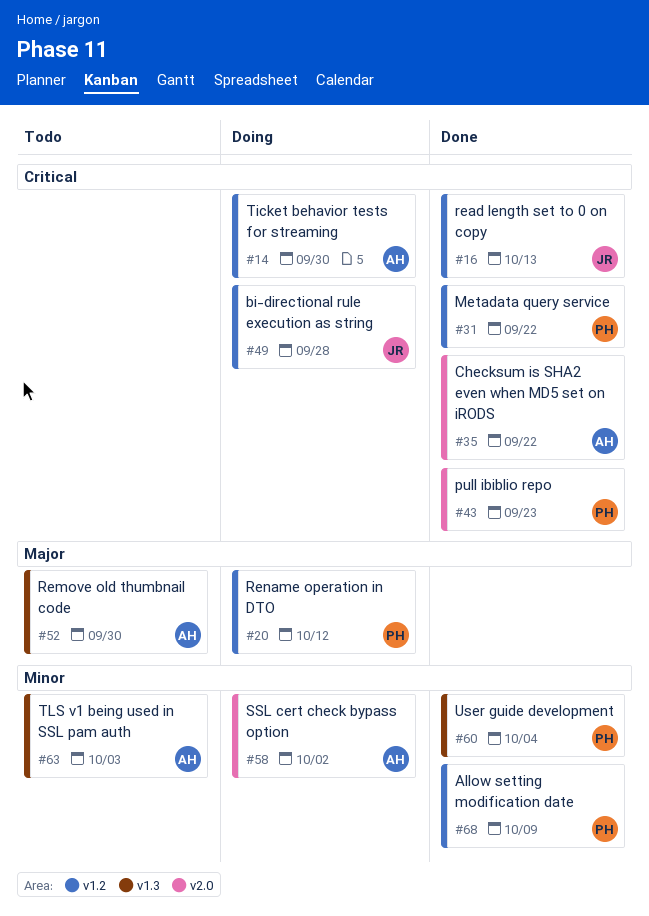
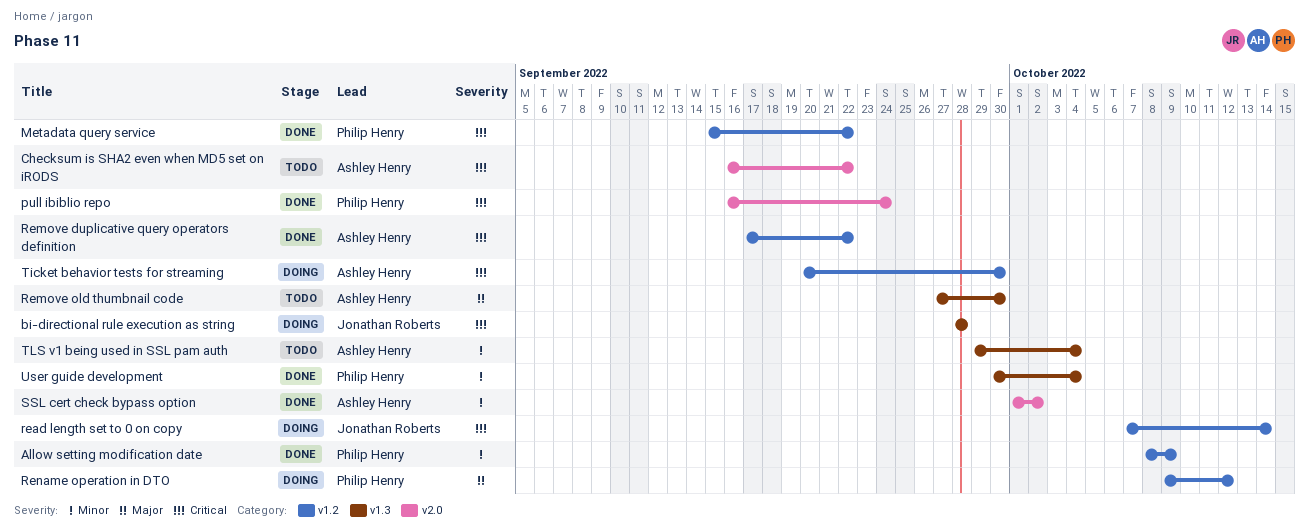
bi-directional rule execution as string, label: v1.2 -> v1.3
Checksum is SHA2 even when MD5 set on iRODS, status: Done -> Todo
pull ibiblio repo, due: Sep 23 -> Sep 24
read length set to 0 on copy, status: Done -> Doing
read length set to 0 on copy, due: Oct 13 -> Oct 14
Remove duplicative query operators definition: none -> present
SSL cert check bypass option, status: Doing -> Done
TLS v1 being used in SSL pam auth, due: Oct 3 -> Oct 4

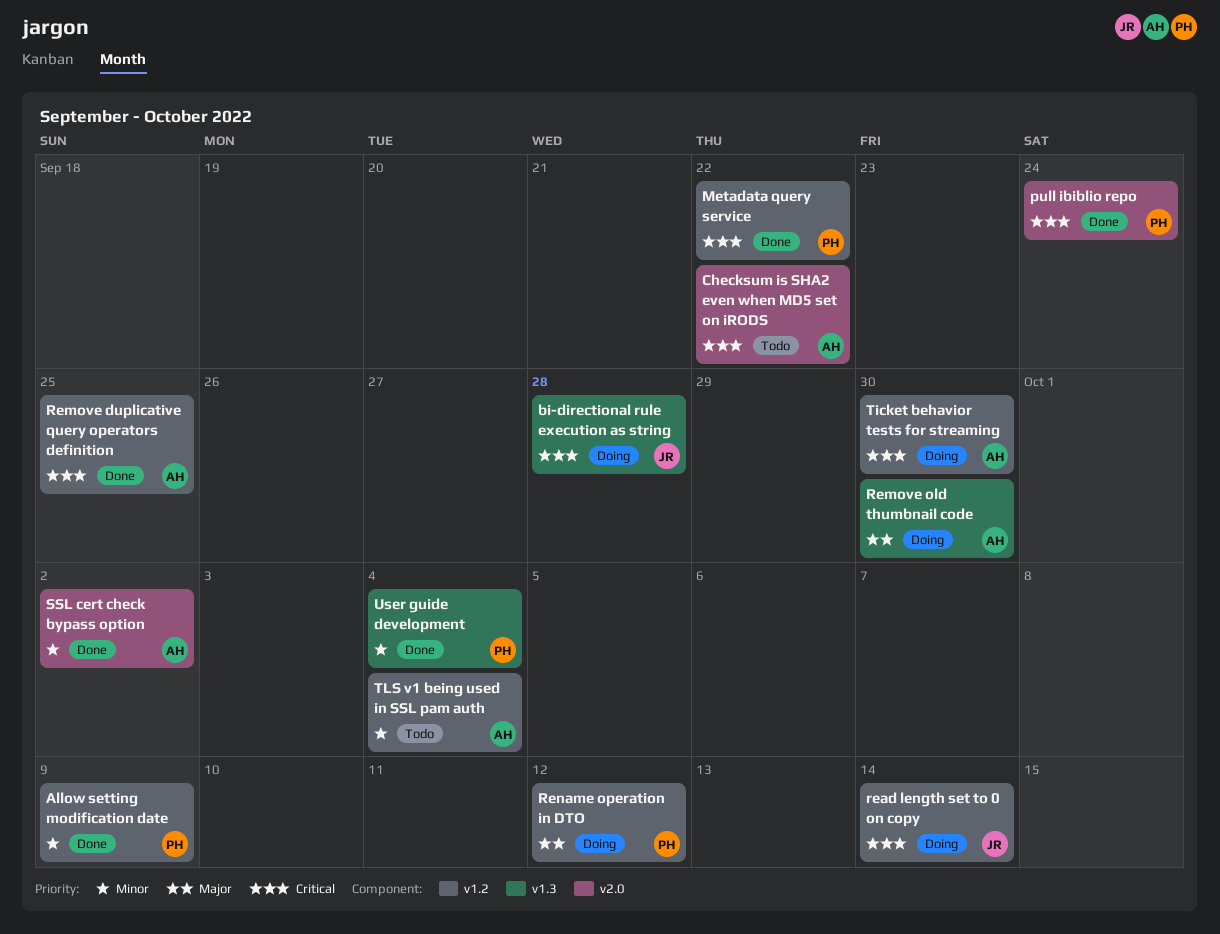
Remove duplicative query operators definition, due: Sep 22 -> Sep 25
Remove old thumbnail code, status: Todo -> Doing
TLS v1 being used in SSL pam auth, label: v1.3 -> v1.2

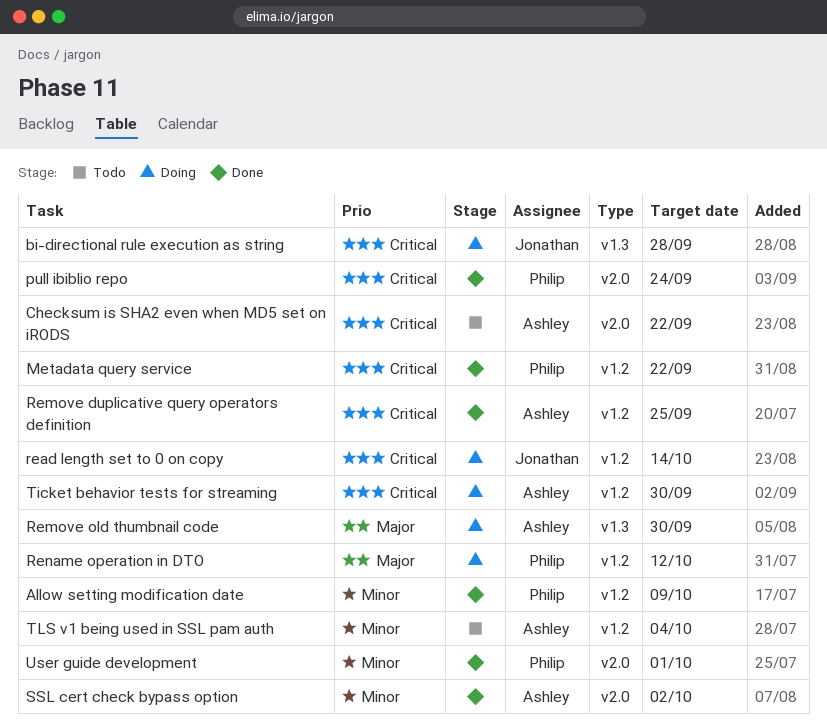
User guide development, label: v1.3 -> v2.0
User guide development, due: Oct 4 -> Oct 1

